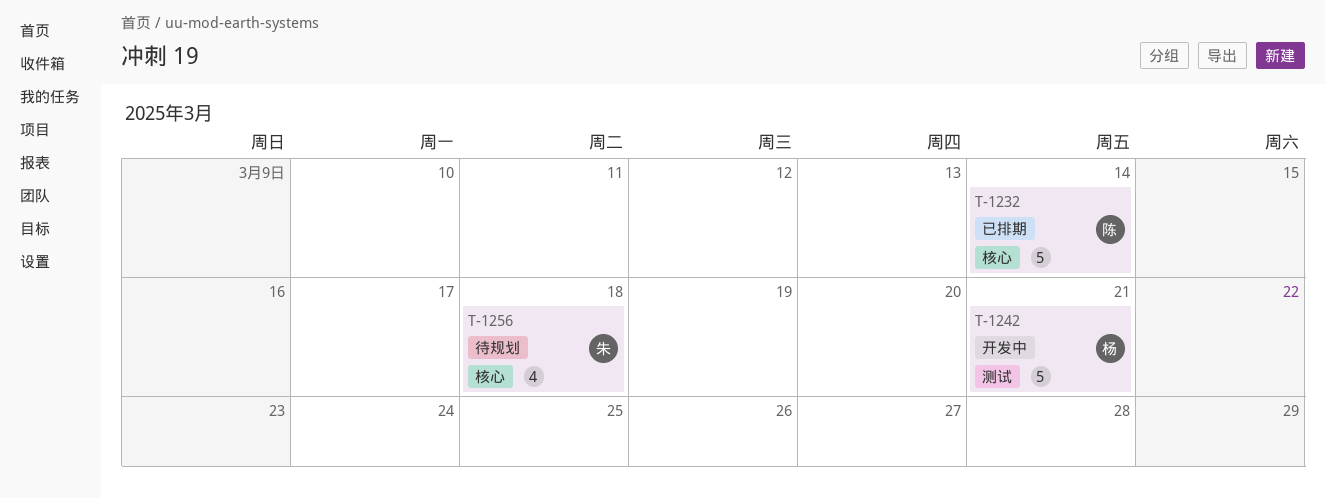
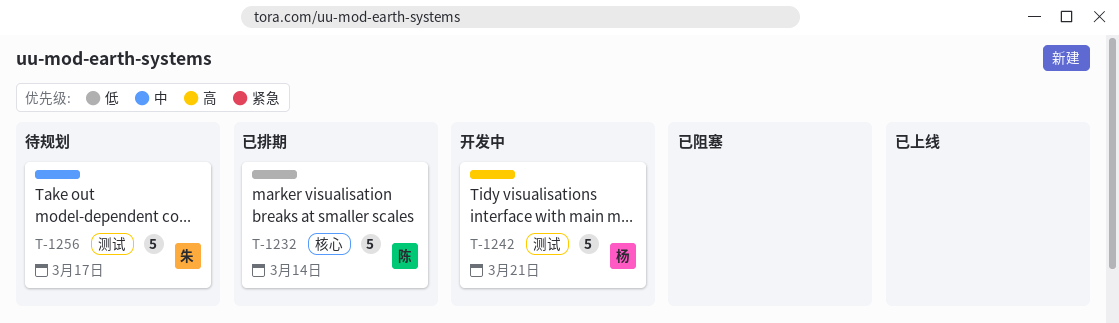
T-1256, label: 核心 -> 测试
T-1256, estimate: 4 -> 5
T-1256, due: Mar 18 -> Mar 17

